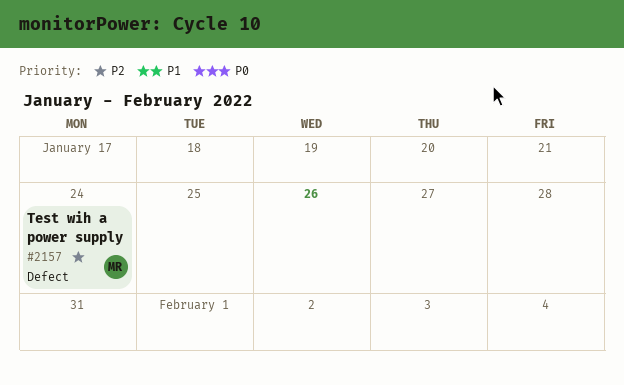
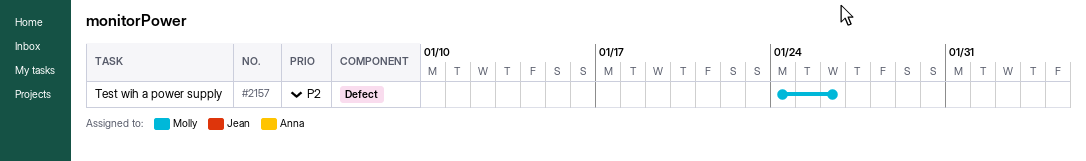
#2157, due: Jan 24 -> Jan 26

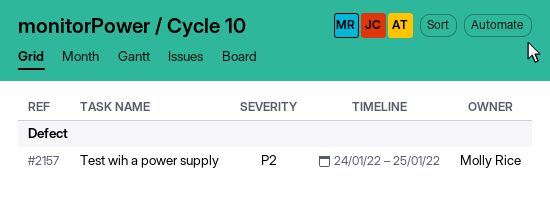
#2157, due: Jan 26 -> Jan 25

